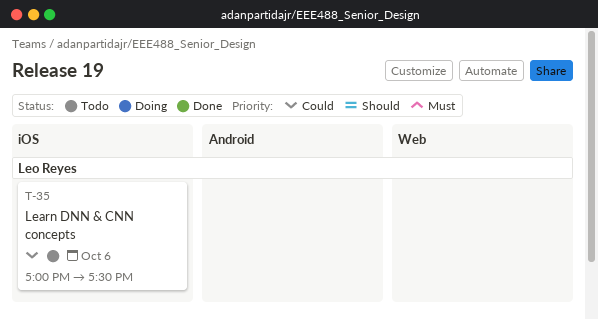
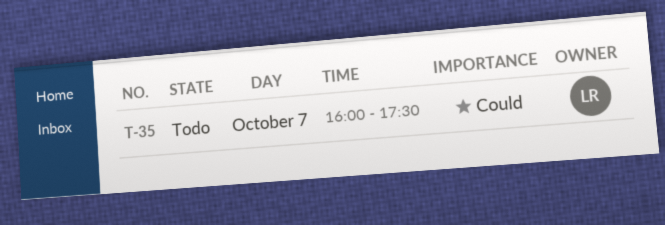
T-35, day: Oct 6 -> Oct 7
T-35, begins: 17:00 -> 16:00

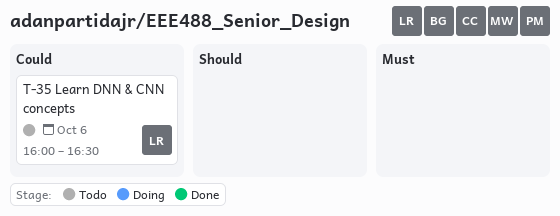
T-35, day: Oct 7 -> Oct 6
T-35, ends: 17:30 -> 16:30

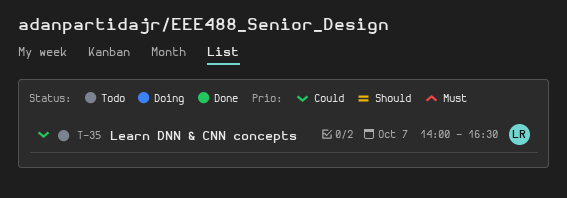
T-35, day: Oct 6 -> Oct 7
T-35, begins: 16:00 -> 14:00

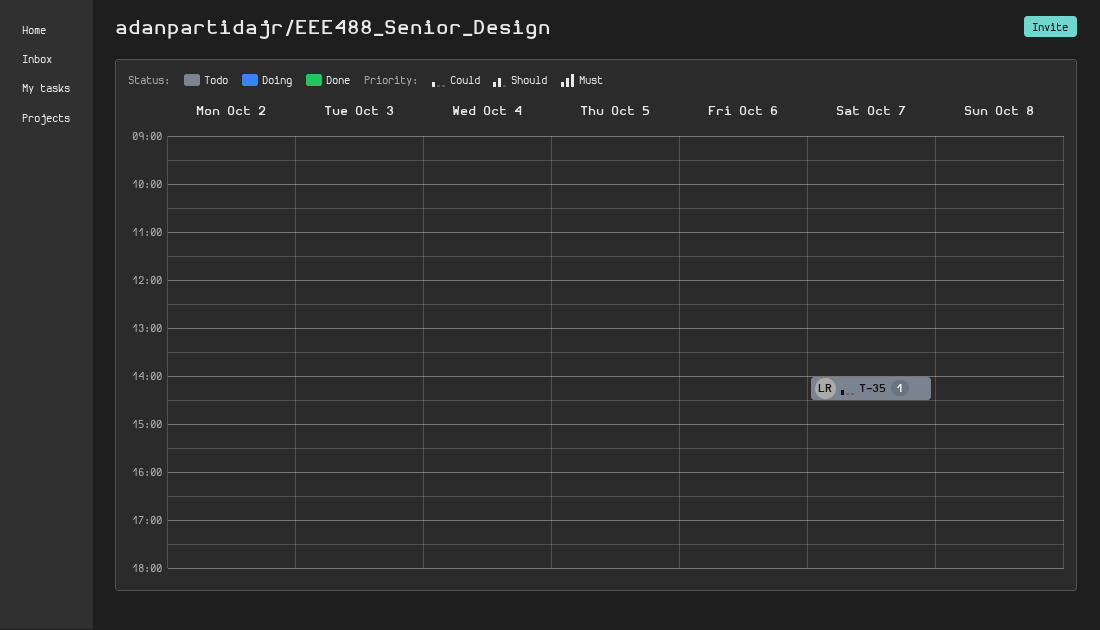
T-35, ends: 16:30 -> 14:30

